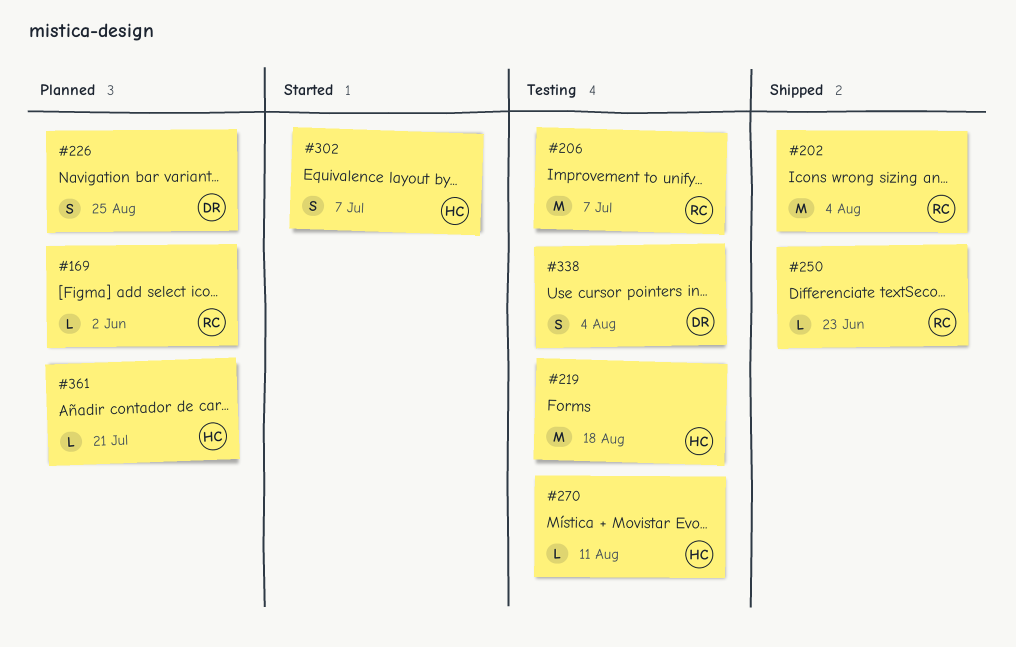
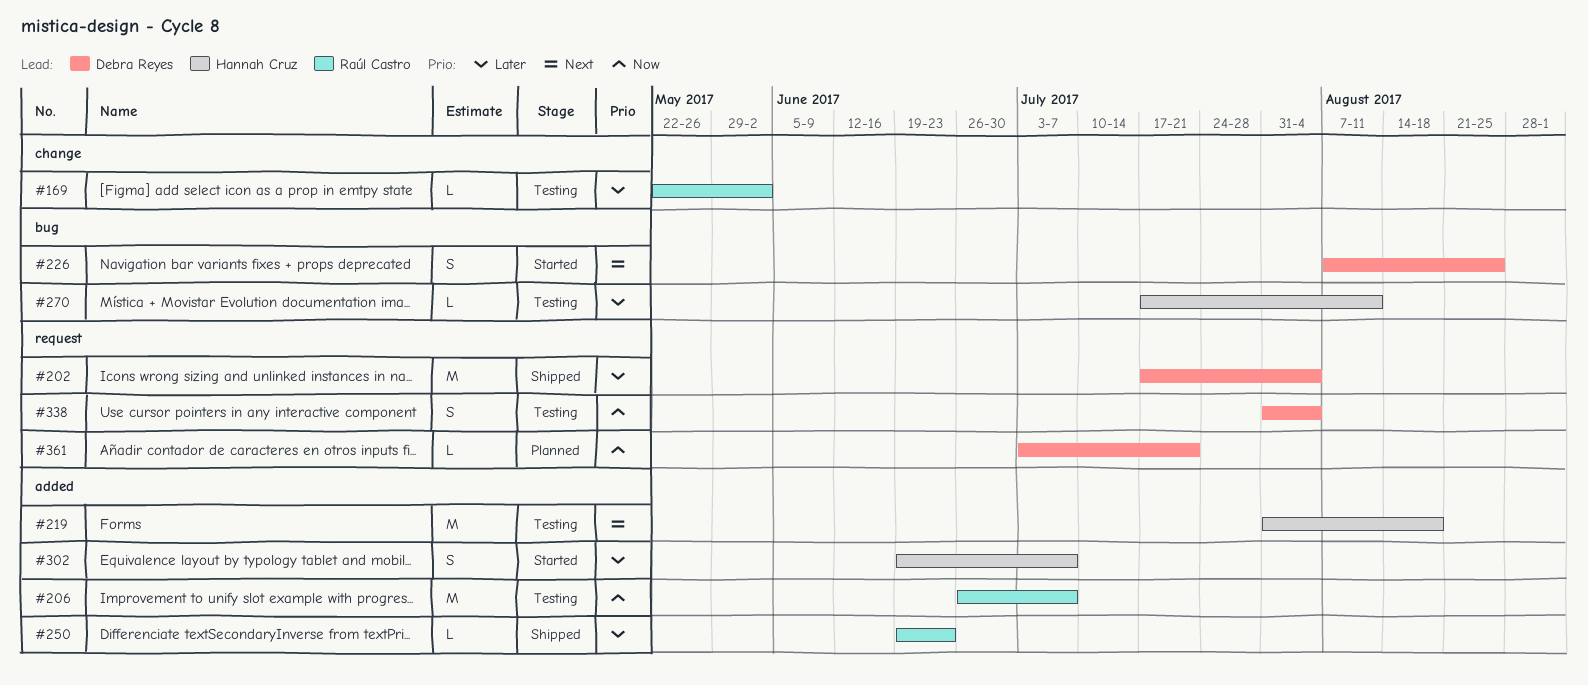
#169, status: Planned -> Testing
#202, owner: Raúl Castro -> Debra Reyes
#226, status: Planned -> Started
#361, owner: Hannah Cruz -> Debra Reyes

